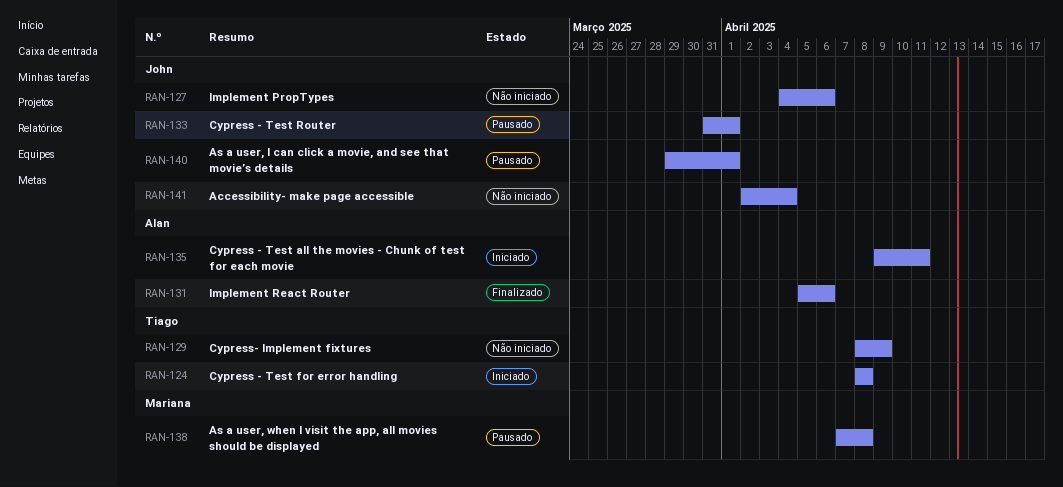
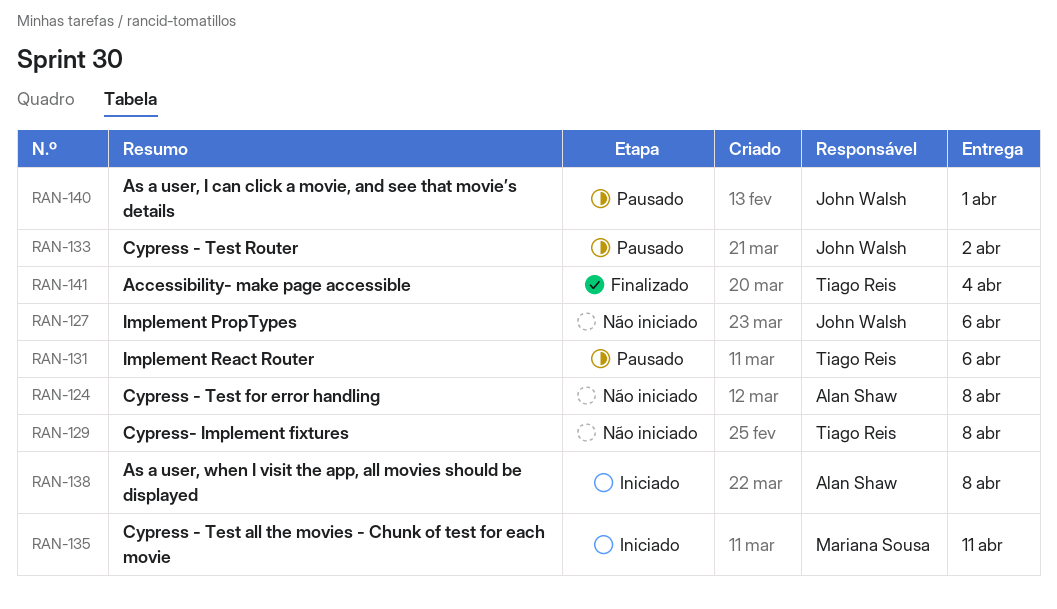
RAN-124, status: Iniciado -> Não iniciado
RAN-124, owner: Tiago Reis -> Alan Shaw
RAN-129, due: Apr 9 -> Apr 8
RAN-131, status: Finalizado -> Pausado
RAN-131, owner: Alan Shaw -> Tiago Reis
RAN-133, due: Apr 1 -> Apr 2
RAN-135, owner: Alan Shaw -> Mariana Sousa
RAN-138, status: Pausado -> Iniciado
RAN-138, owner: Mariana Sousa -> Alan Shaw
RAN-141, status: Não iniciado -> Finalizado
RAN-141, owner: John Walsh -> Tiago Reis

